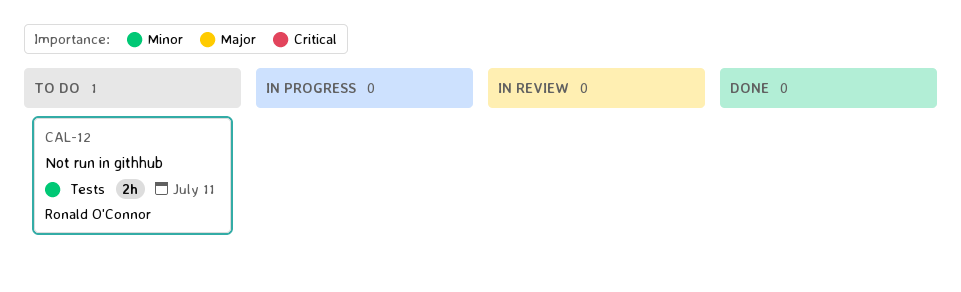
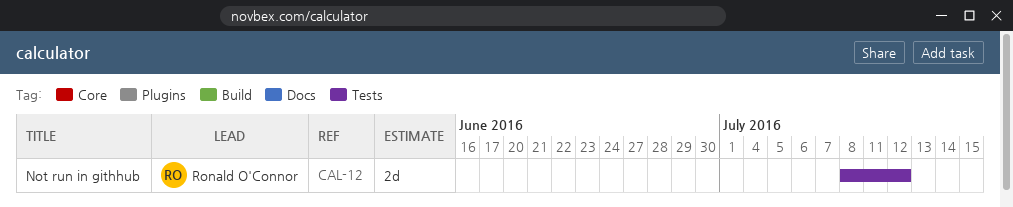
CAL-12, estimate: 2h -> 2d
CAL-12, due: Jul 11 -> Jul 12

